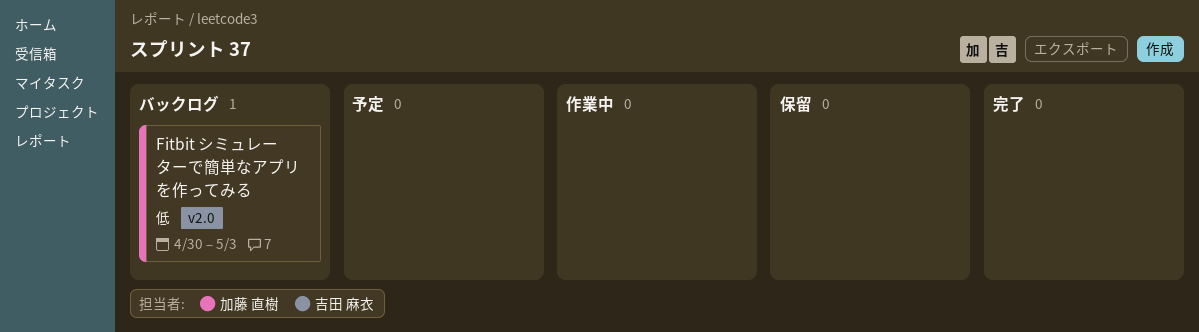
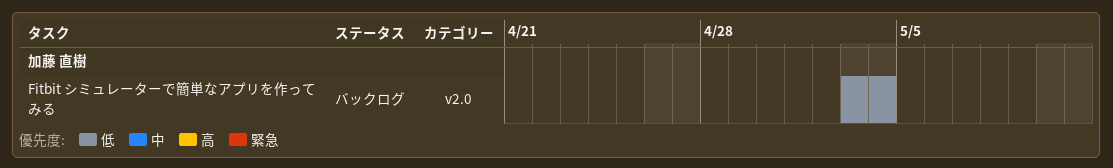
Fitbit シミュレーターで簡単なアプリを作ってみる, start: Apr 30 -> May 3
Fitbit シミュレーターで簡単なアプリを作ってみる, due: May 3 -> May 4

